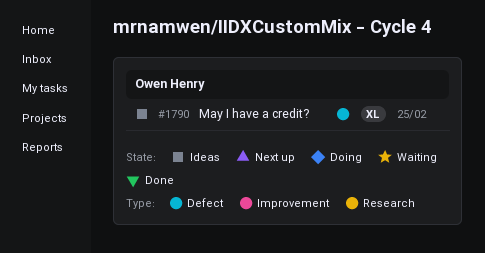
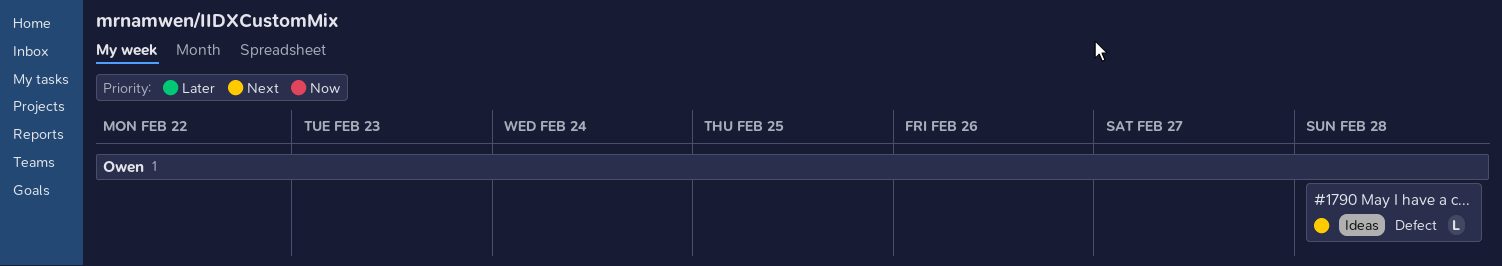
#1790, estimate: XL -> L
#1790, due: Feb 25 -> Feb 28

